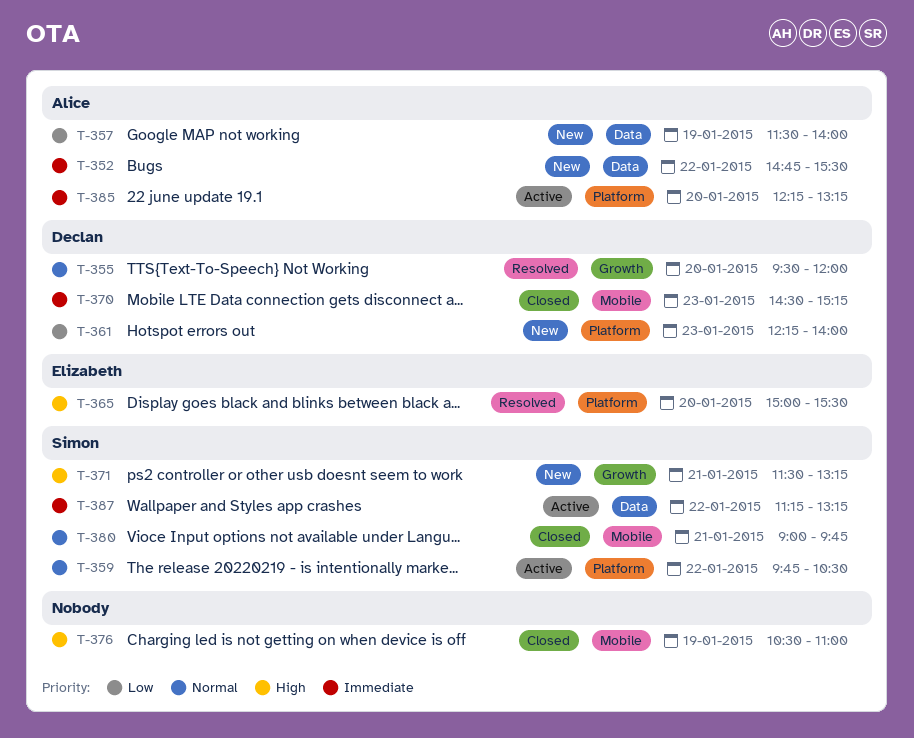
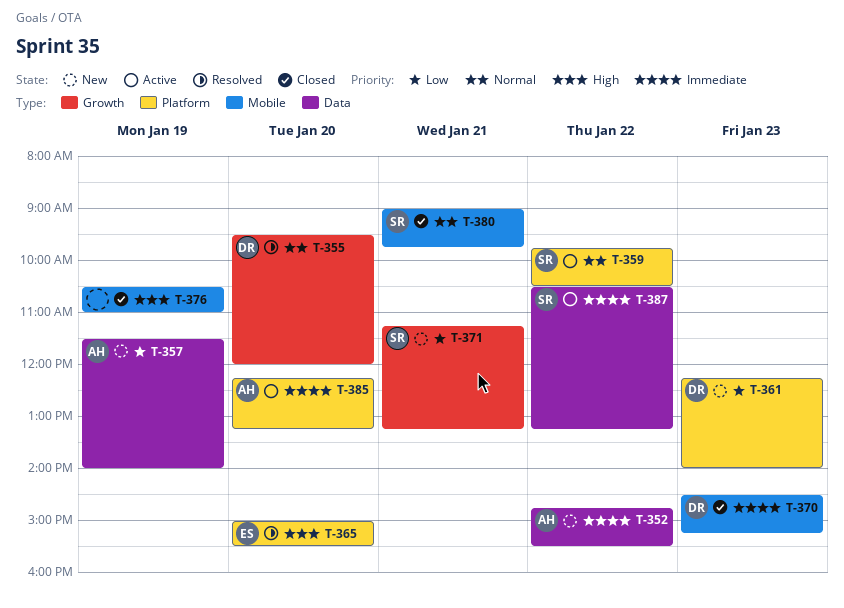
T-371, priority: High -> Low
T-371, begins: 11:30 -> 11:15
T-387, begins: 11:15 -> 10:30

